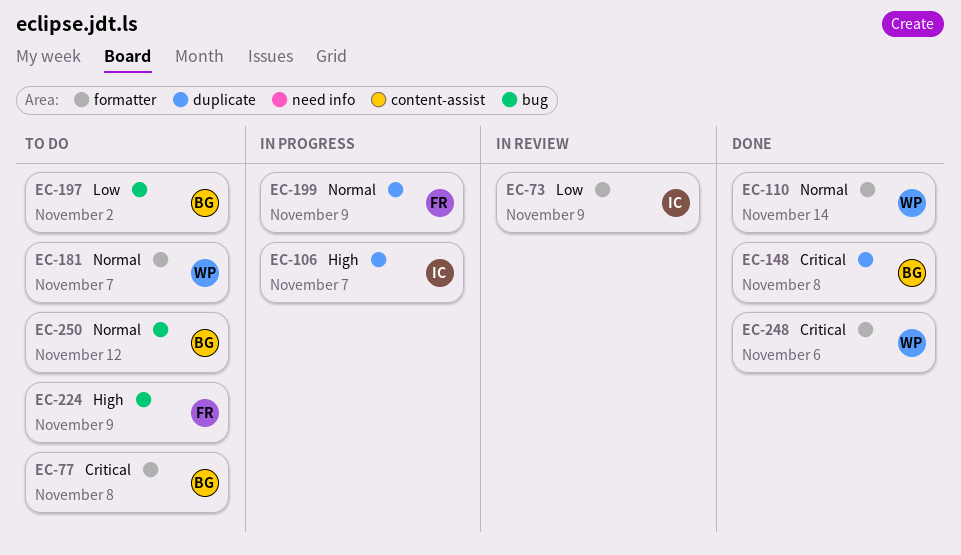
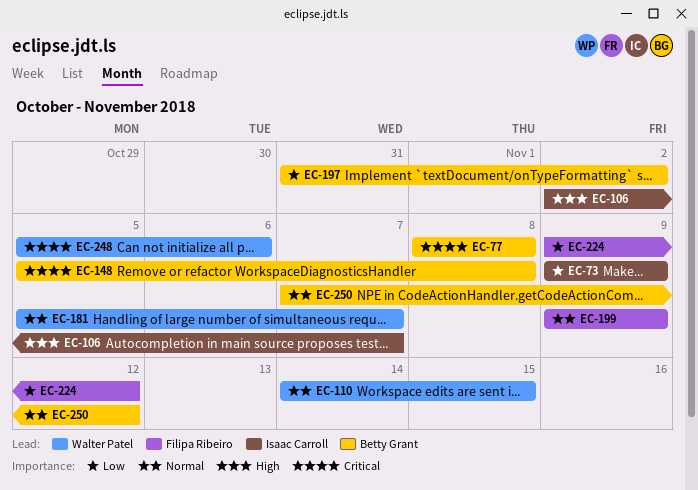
EC-110, due: Nov 14 -> Nov 15
EC-224, priority: High -> Low
EC-224, due: Nov 9 -> Nov 12

